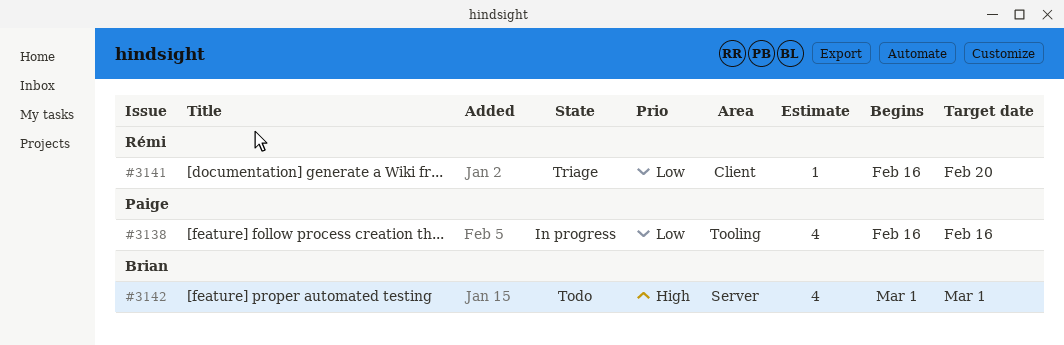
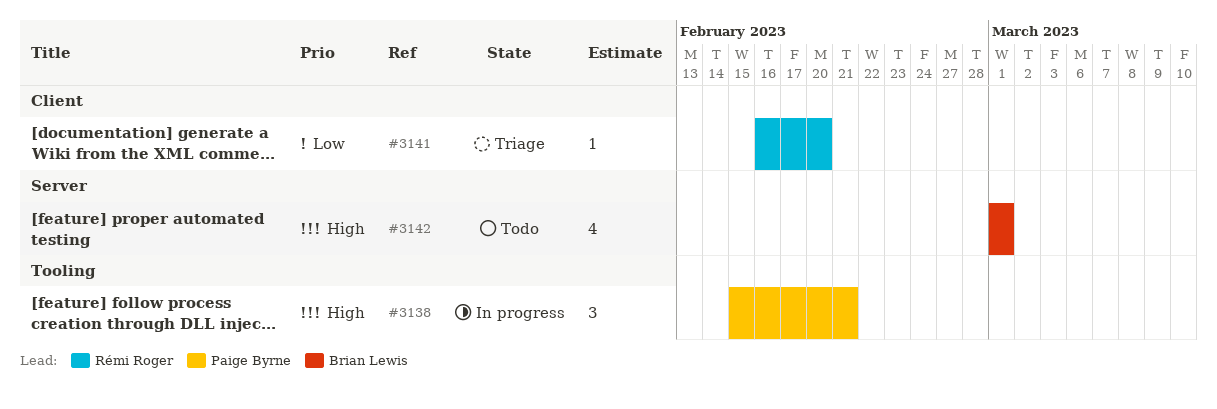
#3138, priority: Low -> High
#3138, estimate: 4 -> 3
#3138, start: Feb 16 -> Feb 15
#3138, due: Feb 16 -> Feb 21

